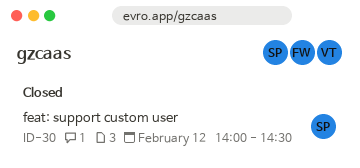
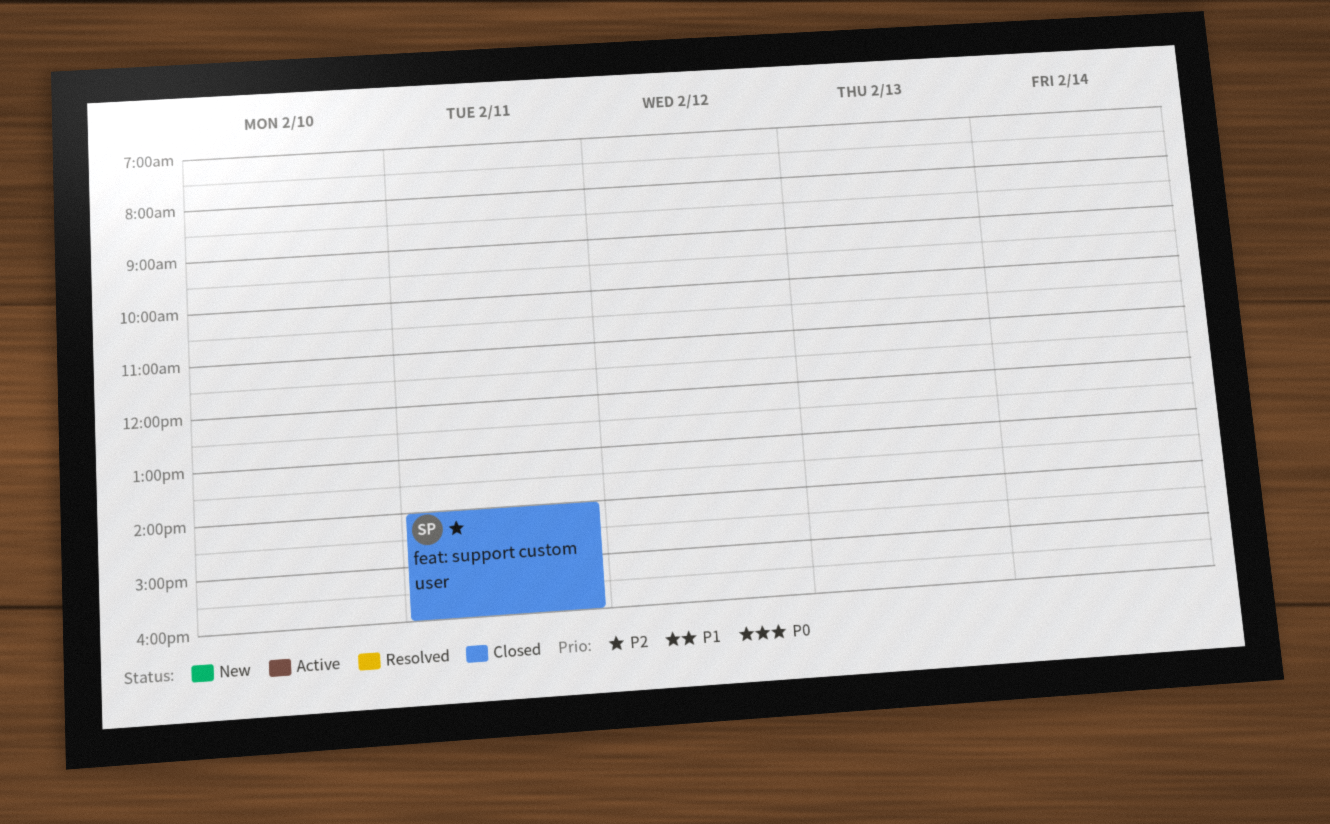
feat: support custom user, day: Feb 12 -> Feb 11
feat: support custom user, ends: 14:30 -> 16:00

